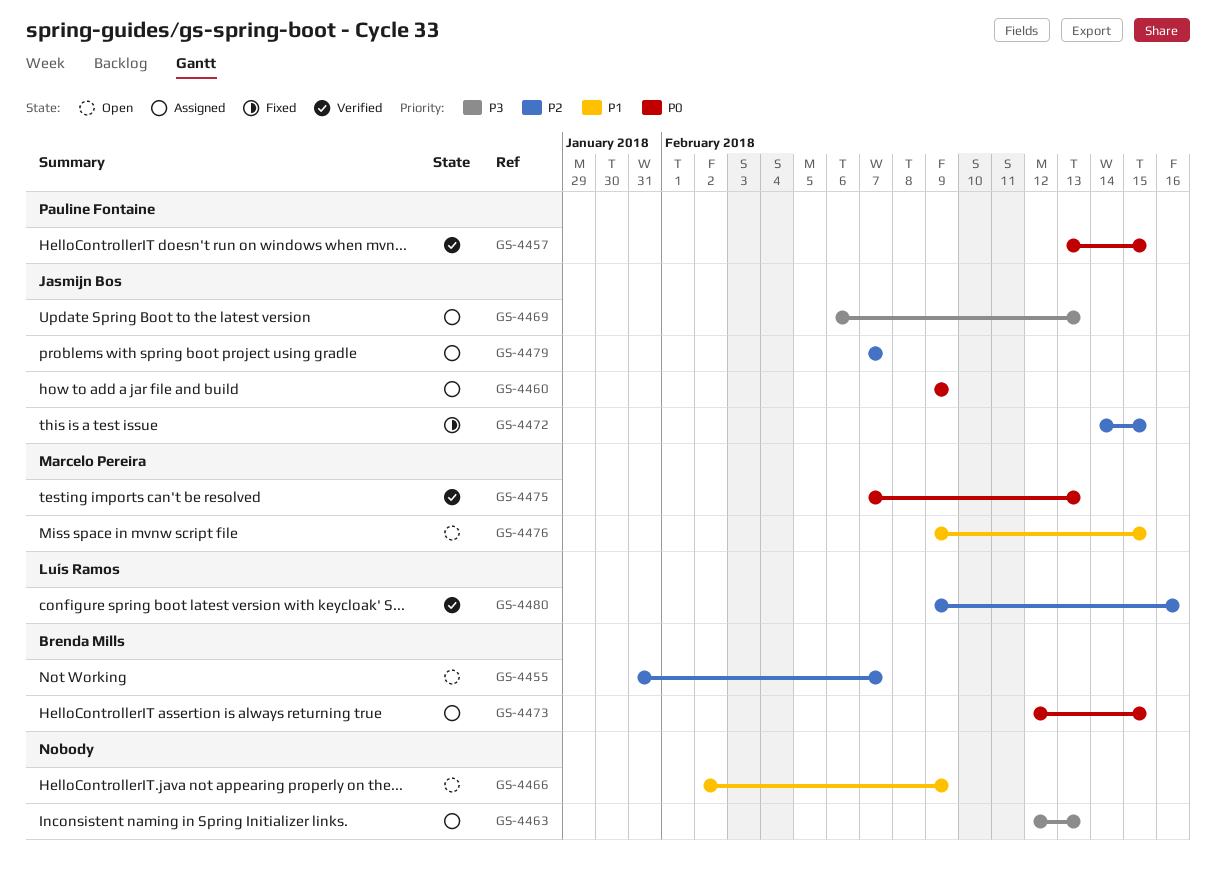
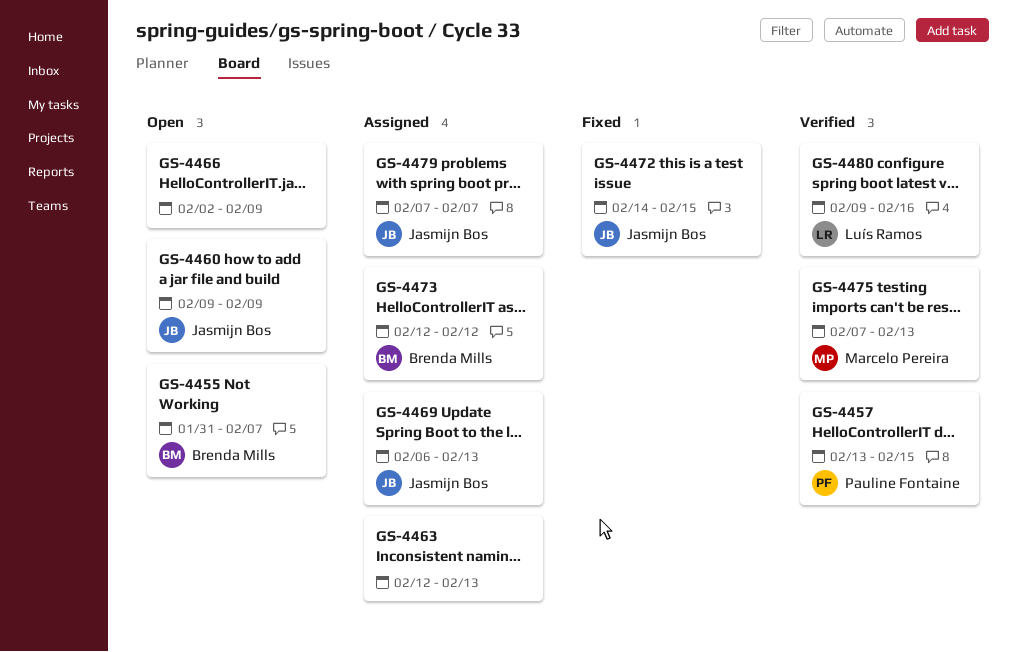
GS-4460, status: Assigned -> Open
GS-4473, due: Feb 15 -> Feb 12
GS-4476: present -> none

